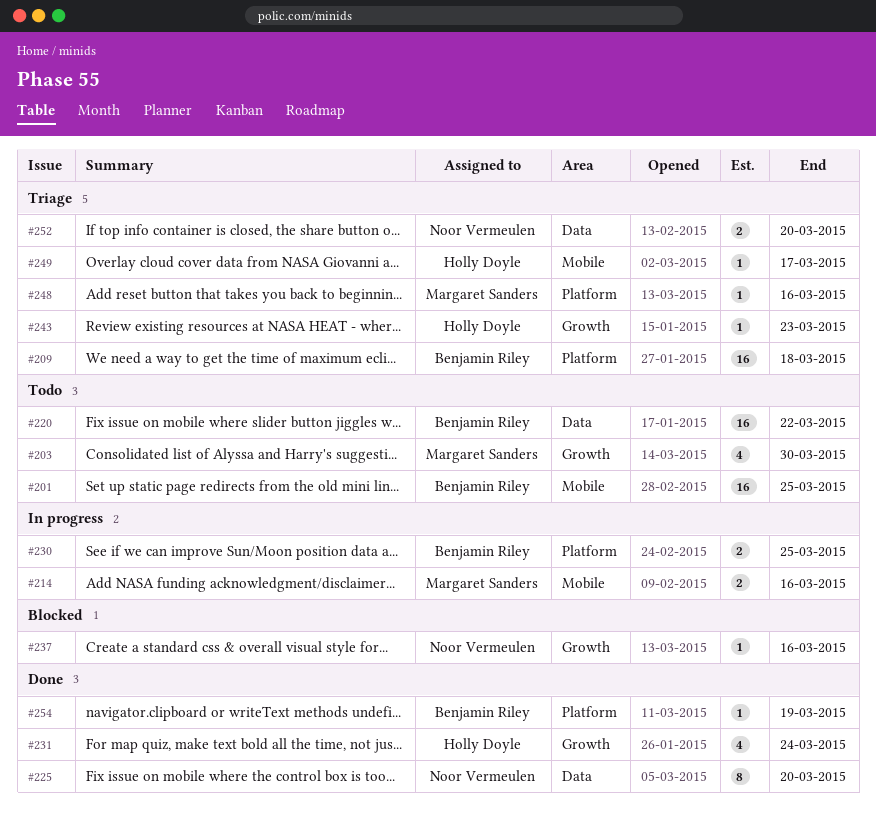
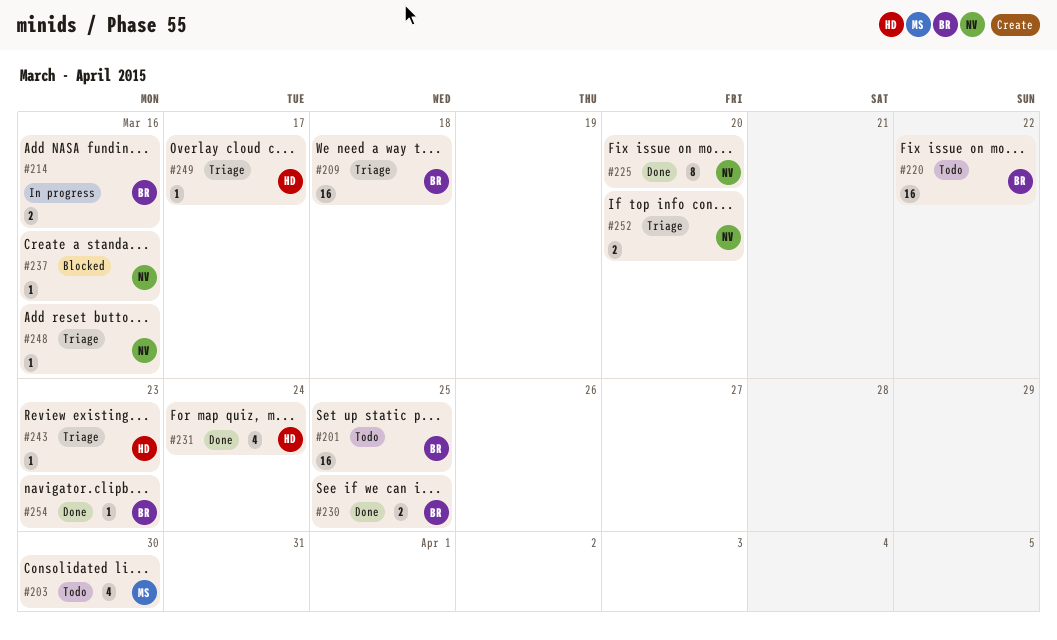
#214, owner: Margaret Sanders -> Benjamin Riley
#230, status: In progress -> Done
#248, owner: Margaret Sanders -> Noor Vermeulen
#254, due: Mar 19 -> Mar 23

